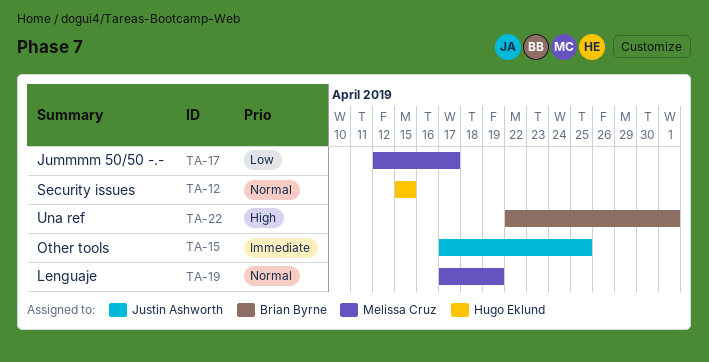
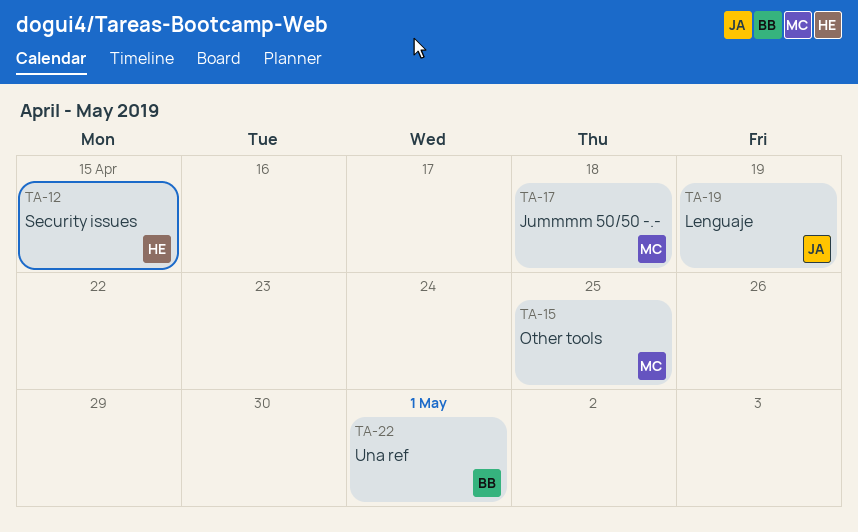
TA-15, owner: Justin Ashworth -> Melissa Cruz
TA-17, due: Apr 17 -> Apr 18
TA-19, owner: Melissa Cruz -> Justin Ashworth

